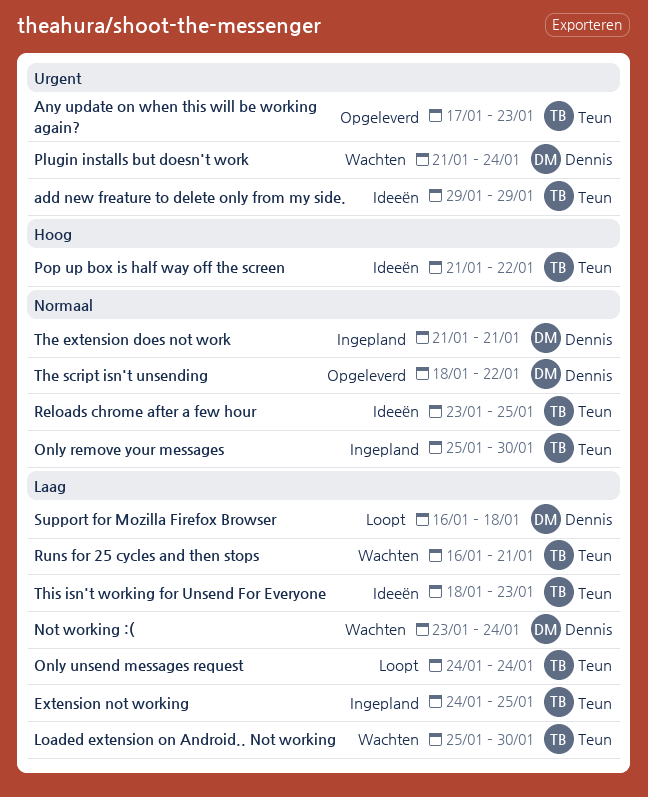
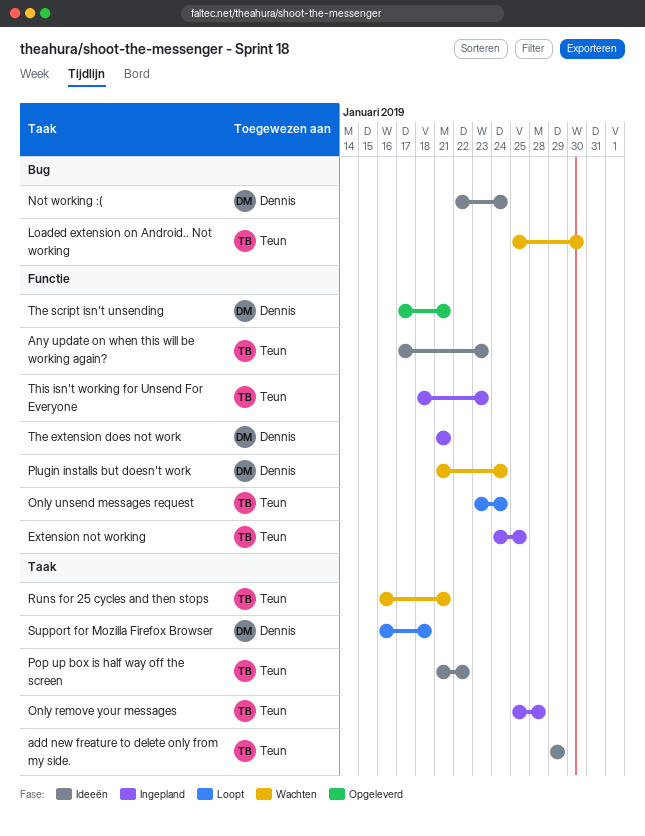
Any update on when this will be working again?, status: Opgeleverd -> Ideeën
Not working :(, status: Wachten -> Ideeën
Not working :(, start: Jan 23 -> Jan 22
Only remove your messages, due: Jan 30 -> Jan 28
Only unsend messages request, start: Jan 24 -> Jan 23
Reloads chrome after a few hour: present -> none
The script isn't unsending, start: Jan 18 -> Jan 17
The script isn't unsending, due: Jan 22 -> Jan 21
This isn't working for Unsend For Everyone, status: Ideeën -> Ingepland

